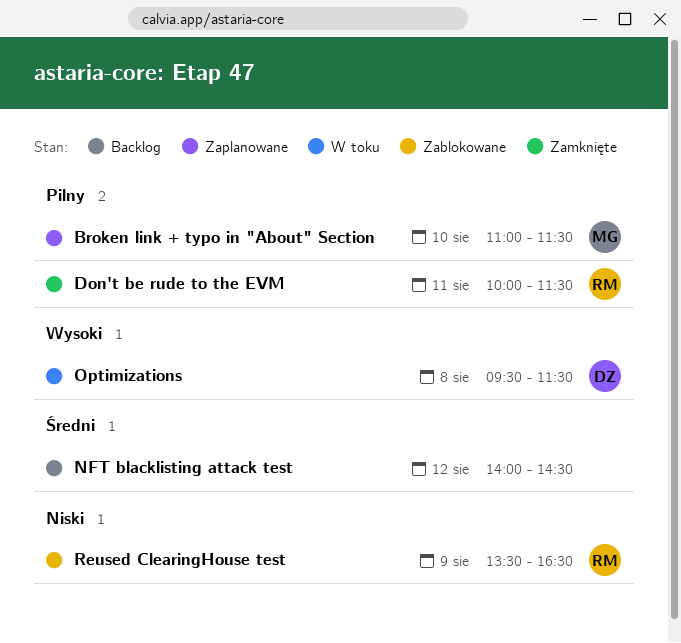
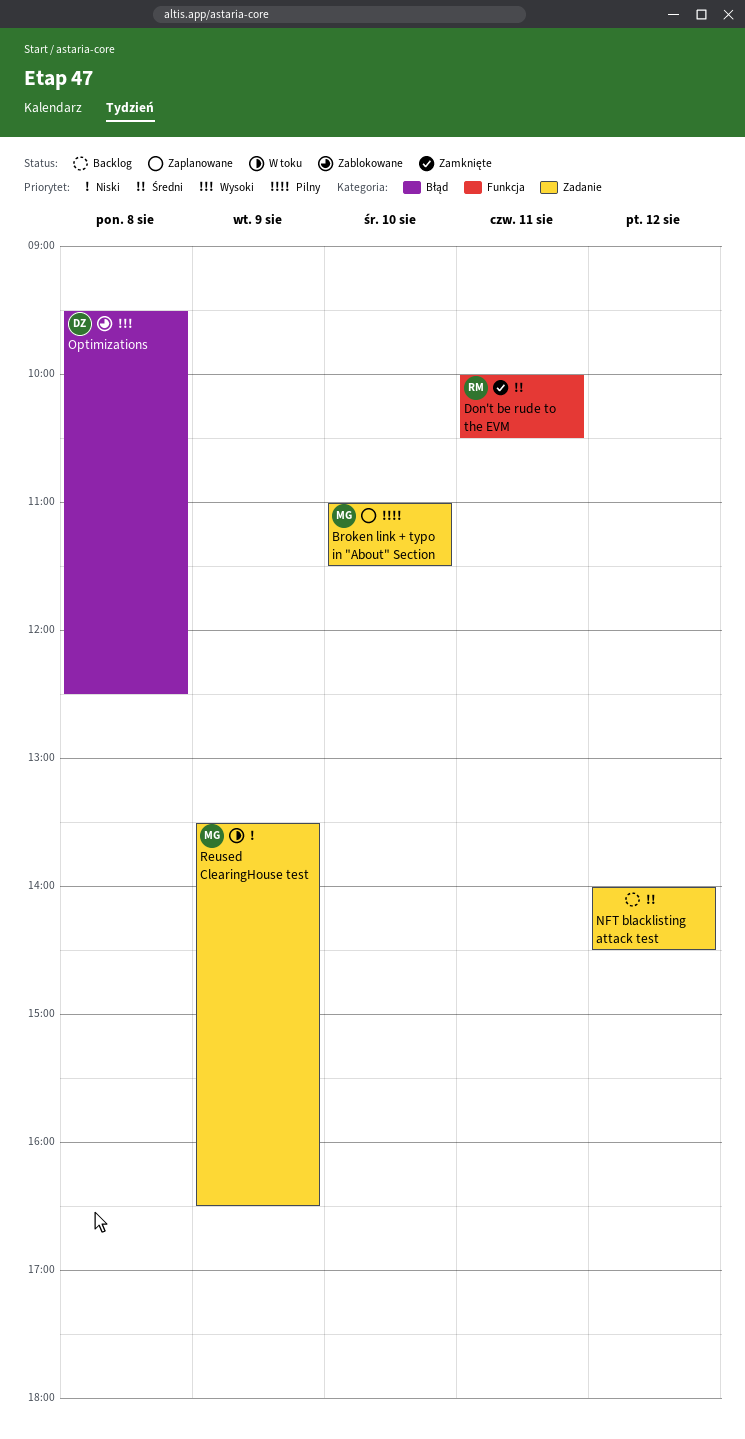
Don't be rude to the EVM, priority: Pilny -> Średni
Don't be rude to the EVM, ends: 11:30 -> 10:30
Optimizations, status: W toku -> Zablokowane
Optimizations, ends: 11:30 -> 12:30
Reused ClearingHouse test, status: Zablokowane -> W toku
Reused ClearingHouse test, owner: RM -> MG

